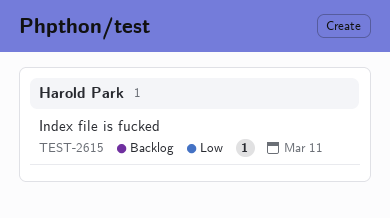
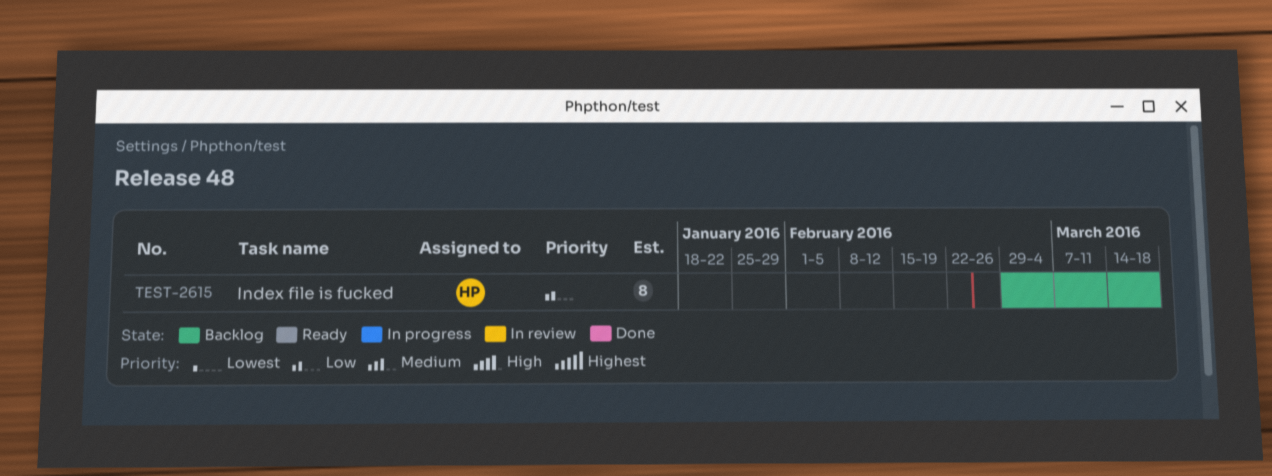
TEST-2615, estimate: 1 -> 8
TEST-2615, due: Mar 11 -> Mar 18

